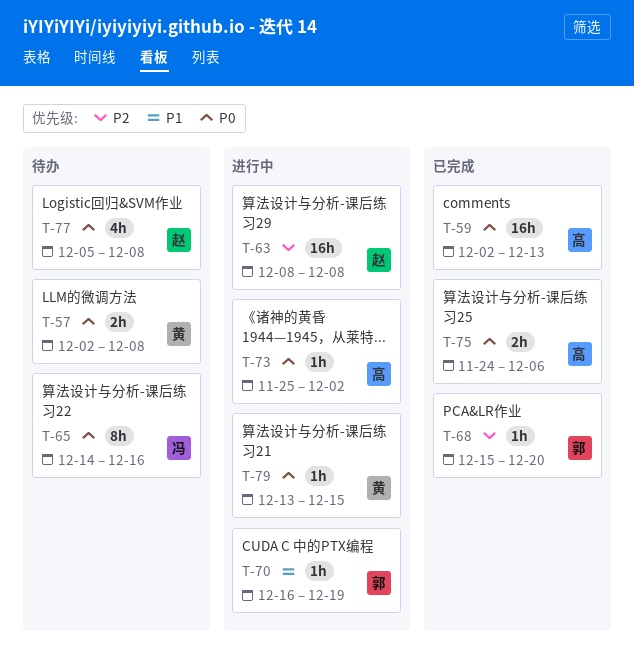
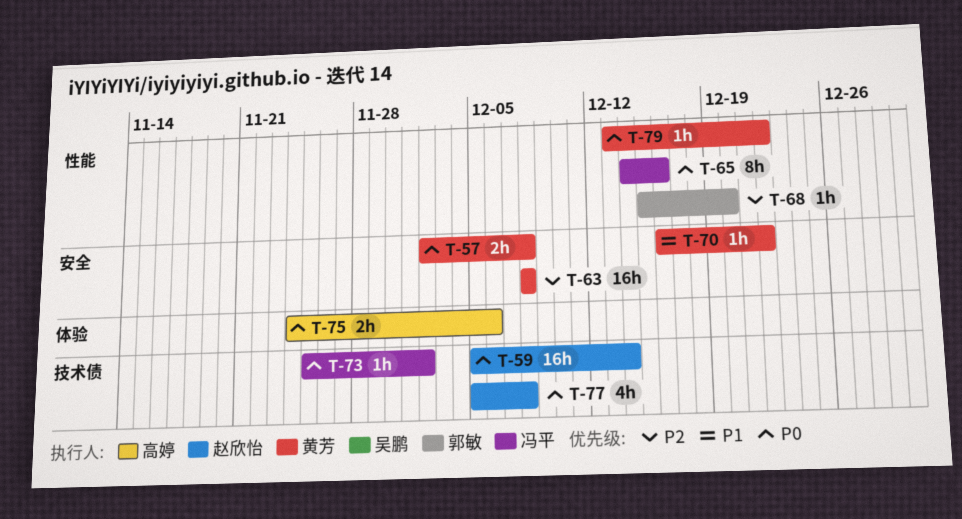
T-59, owner: 高婷 -> 赵欣怡
T-59, start: Dec 2 -> Dec 5
T-59, due: Dec 13 -> Dec 14
T-63, owner: 赵欣怡 -> 黄芳
T-70, owner: 郭敏 -> 黄芳
T-70, due: Dec 19 -> Dec 22
T-73, owner: 高婷 -> 冯平
T-79, due: Dec 15 -> Dec 22

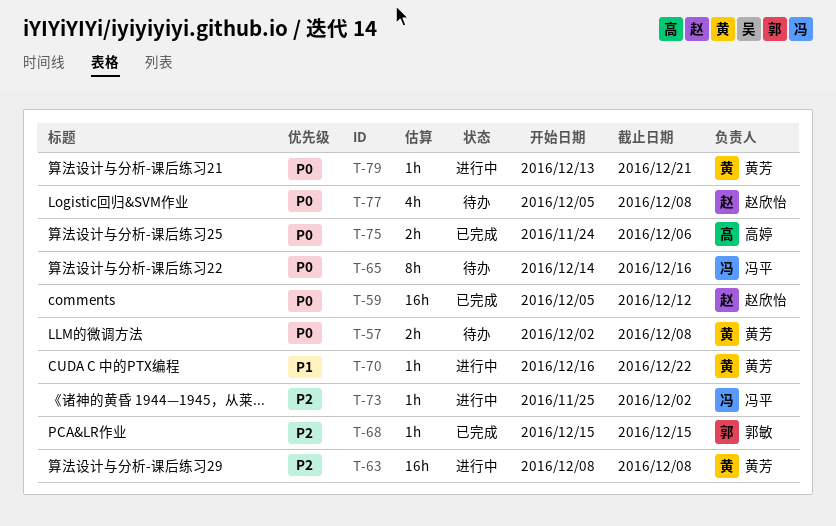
T-59, due: Dec 14 -> Dec 12
T-68, due: Dec 20 -> Dec 15
T-73, priority: P0 -> P2
T-79, due: Dec 22 -> Dec 21

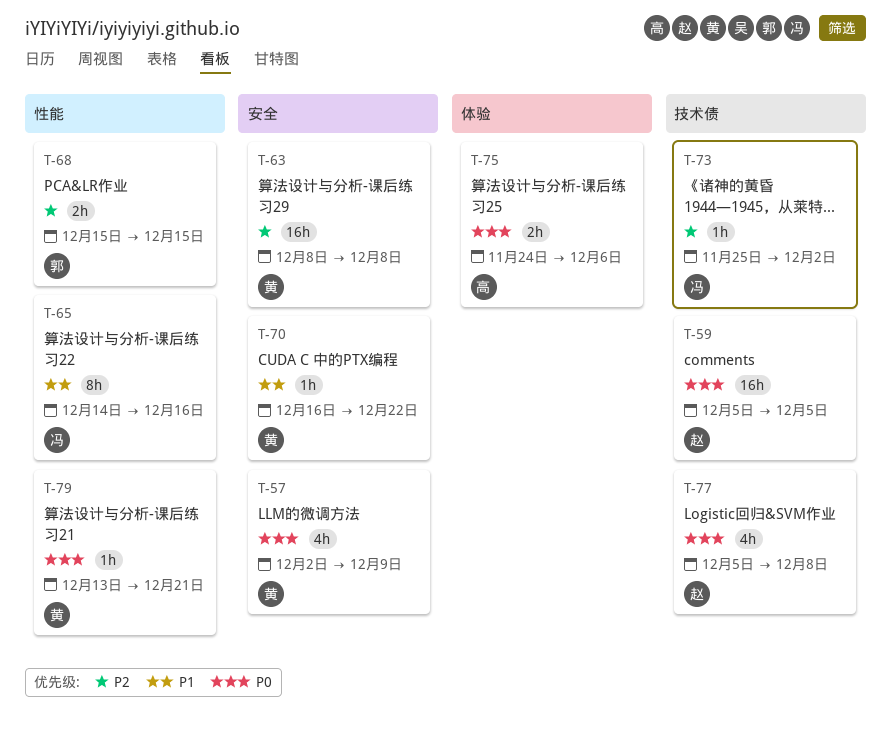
T-57, estimate: 2h -> 4h
T-57, due: Dec 8 -> Dec 9
T-59, due: Dec 12 -> Dec 5
T-65, priority: P0 -> P1
T-68, estimate: 1h -> 2h

